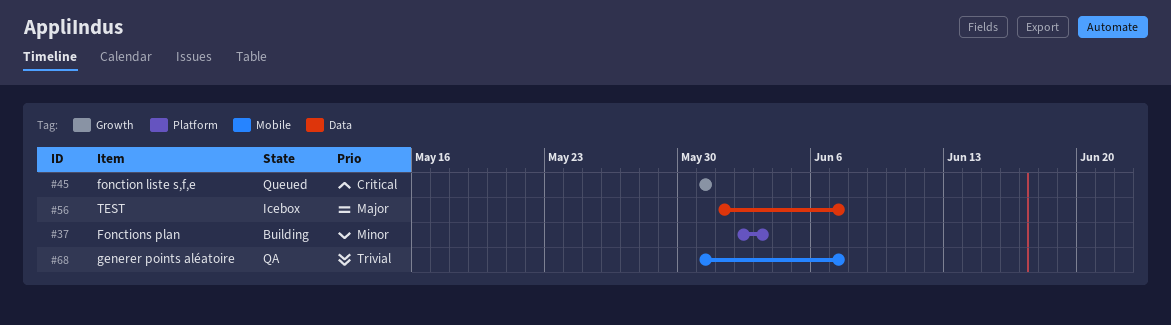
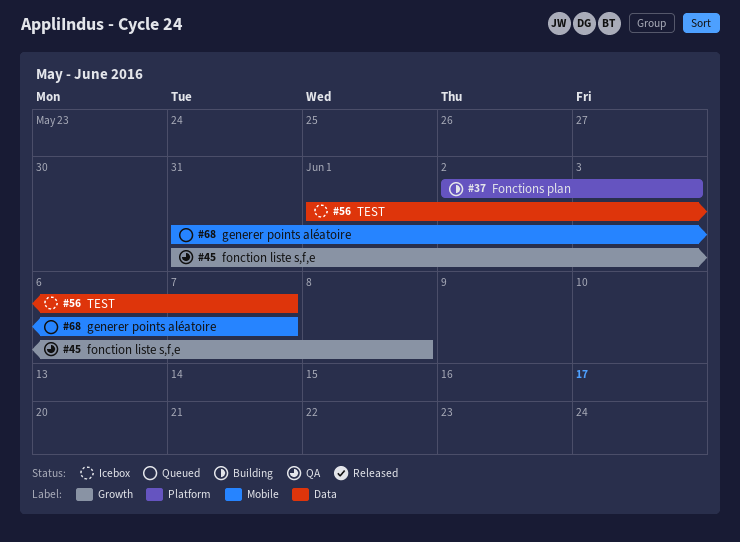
#45, status: Queued -> QA
#45, due: May 31 -> Jun 8
#68, status: QA -> Queued

